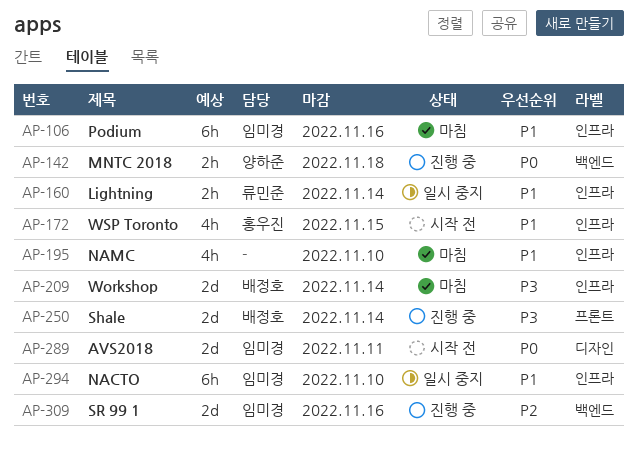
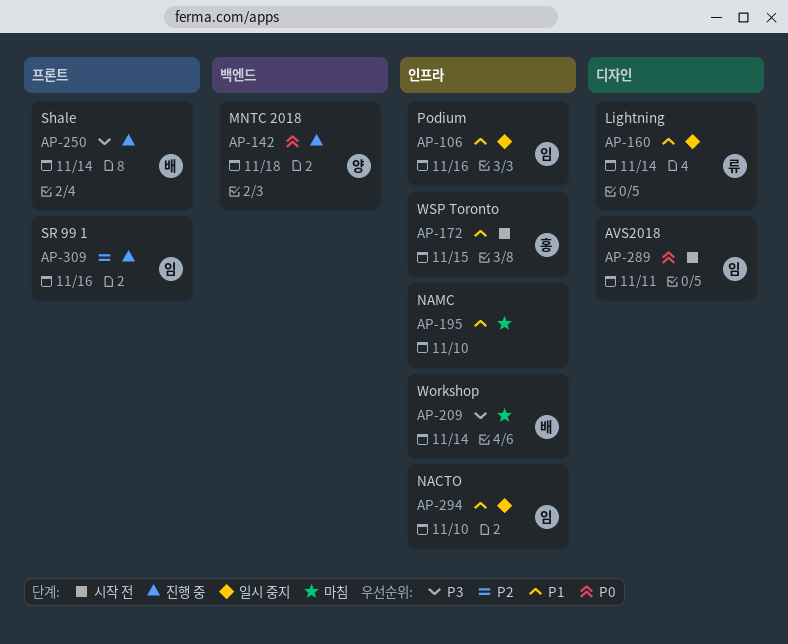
AP-106, status: 마침 -> 일시 중지
AP-160, label: 인프라 -> 디자인
AP-309, label: 백엔드 -> 프론트

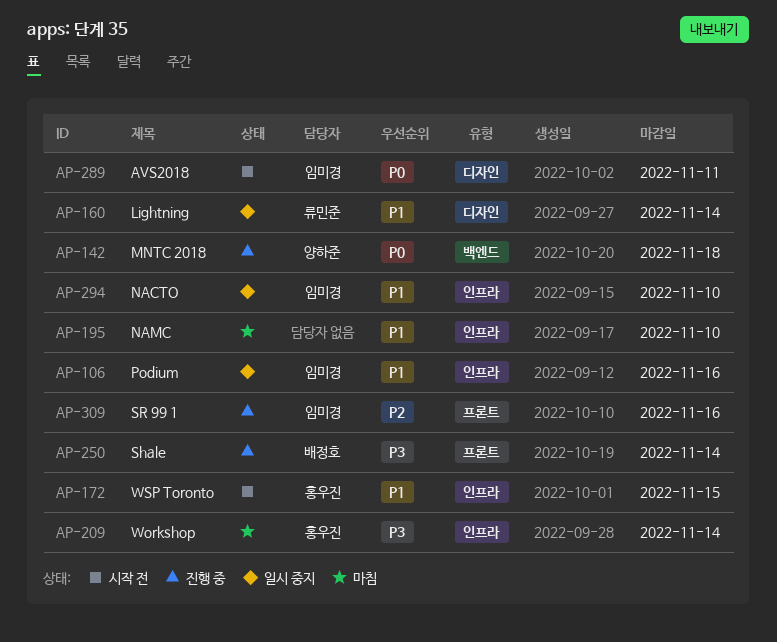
AP-209, owner: 배정호 -> 홍우진

